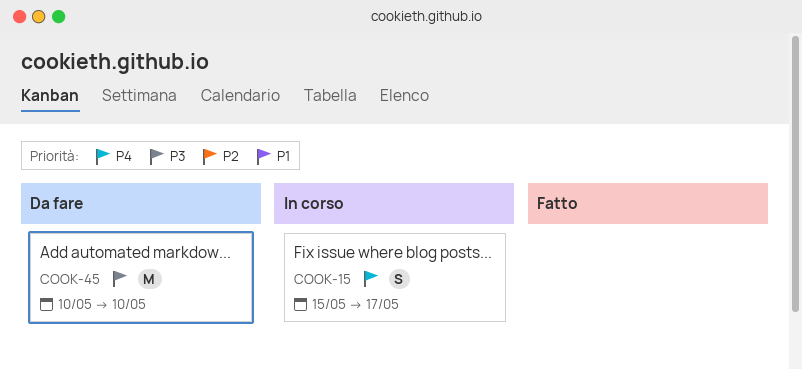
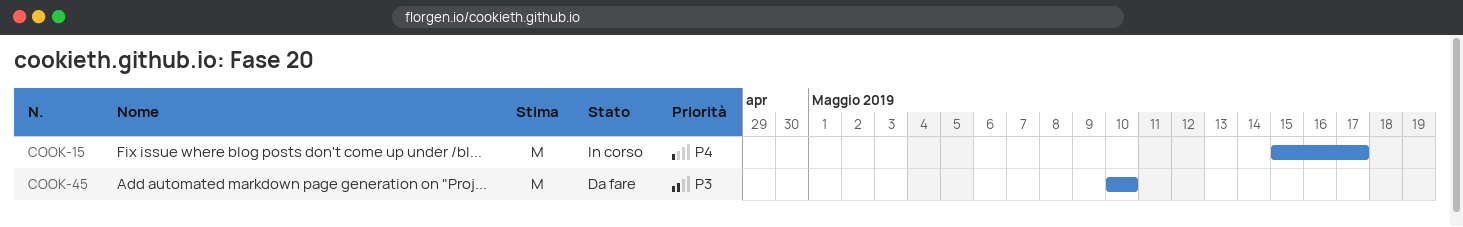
COOK-15, estimate: S -> M

